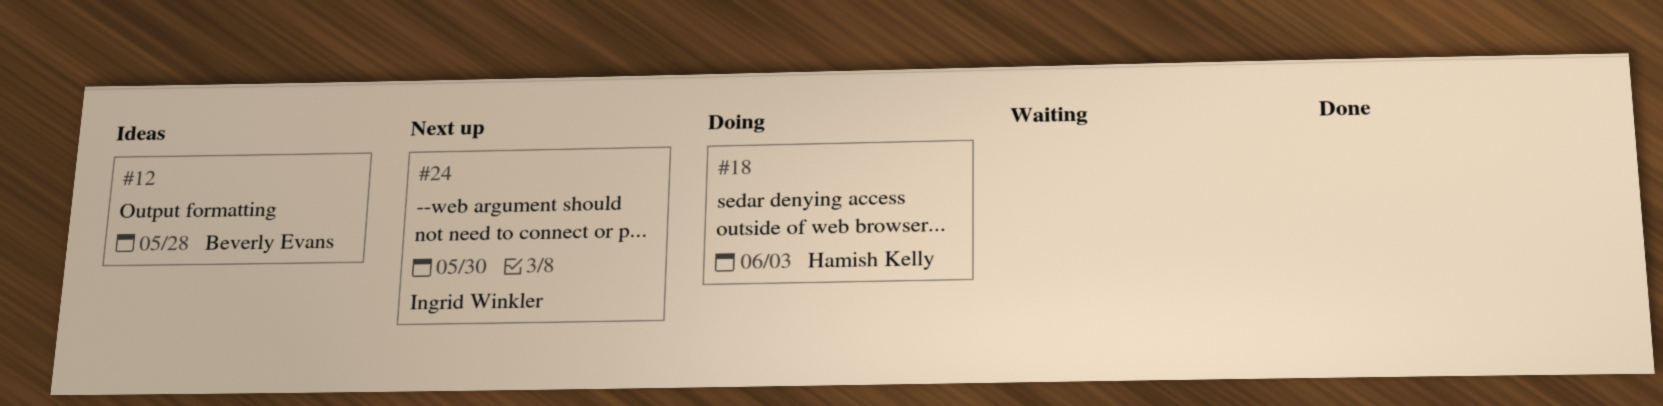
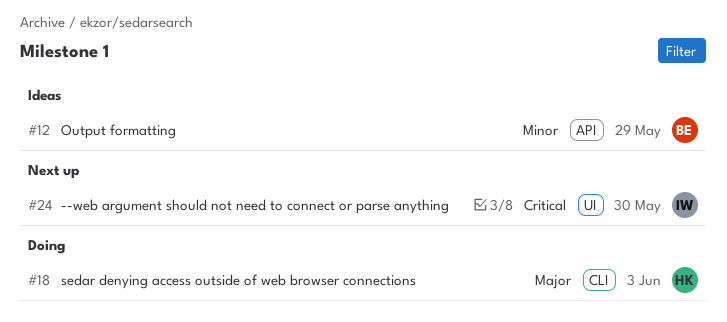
#12, due: May 28 -> May 29

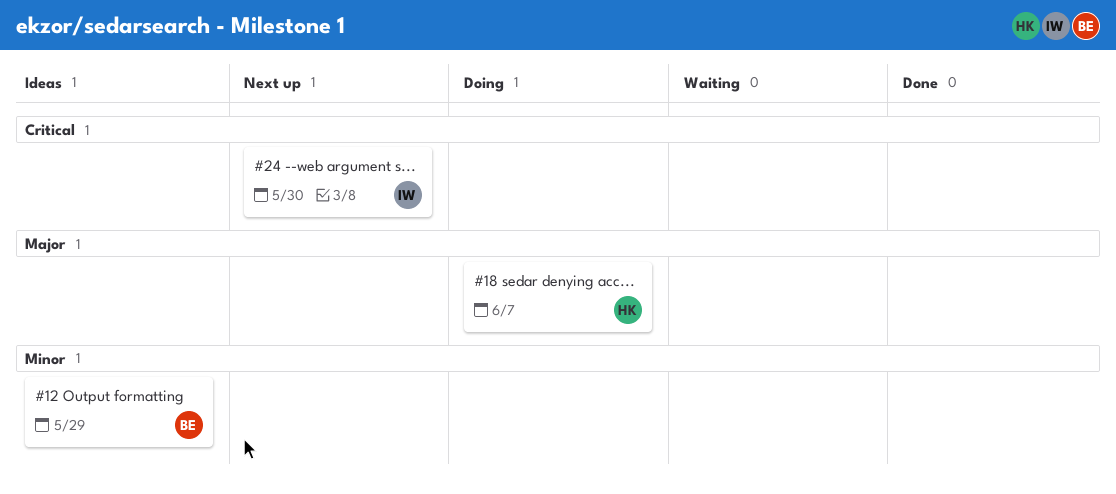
#18, due: Jun 3 -> Jun 7

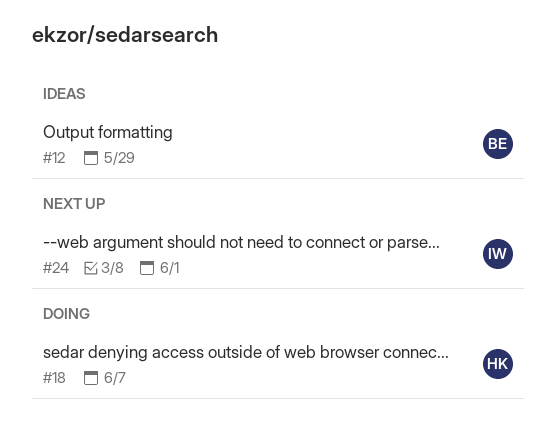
#24, due: May 30 -> Jun 1

